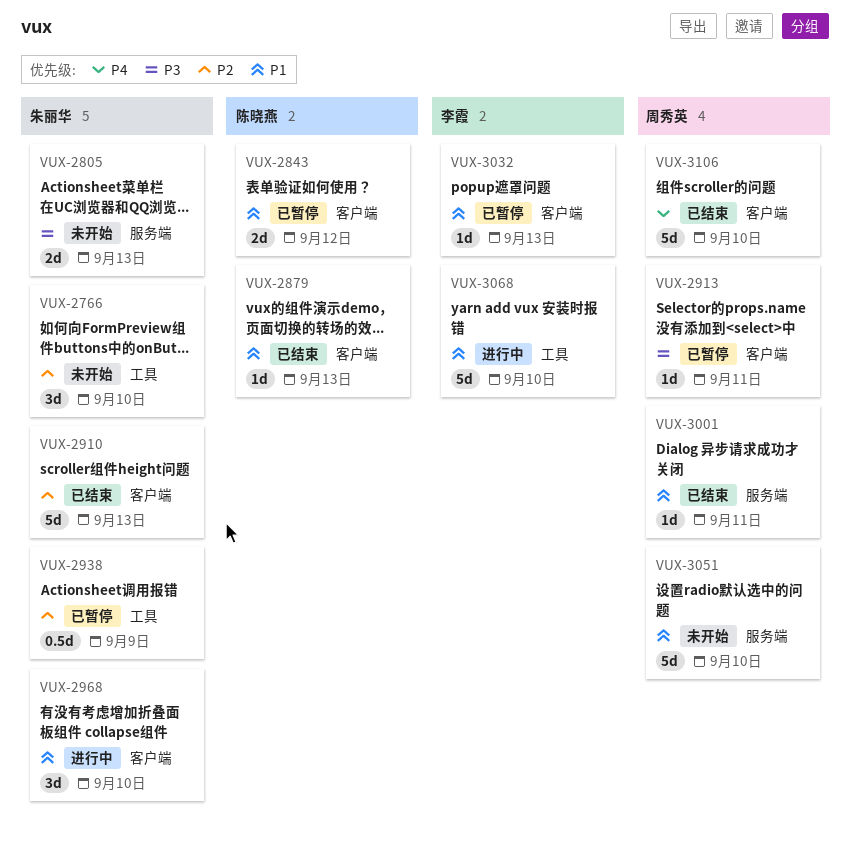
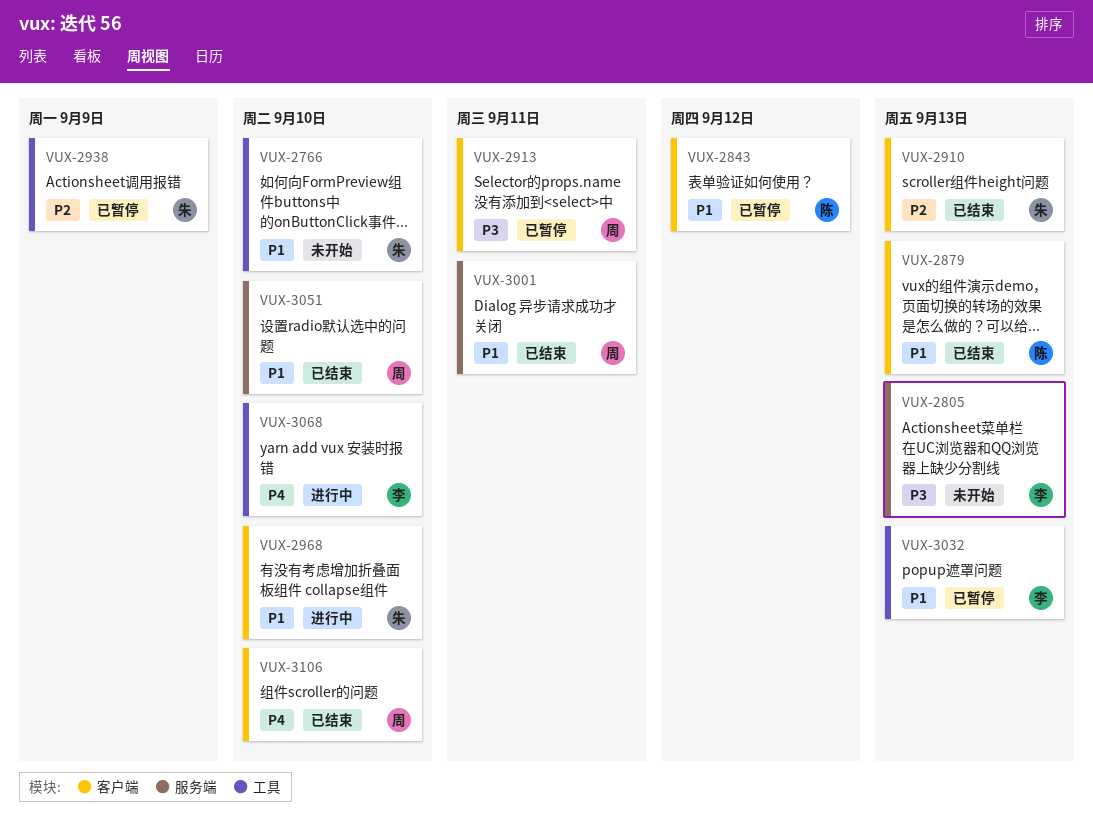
VUX-2766, priority: P2 -> P1
VUX-2805, owner: 朱丽华 -> 李霞
VUX-3032, label: 客户端 -> 工具
VUX-3051, status: 未开始 -> 已结束
VUX-3068, priority: P1 -> P4

